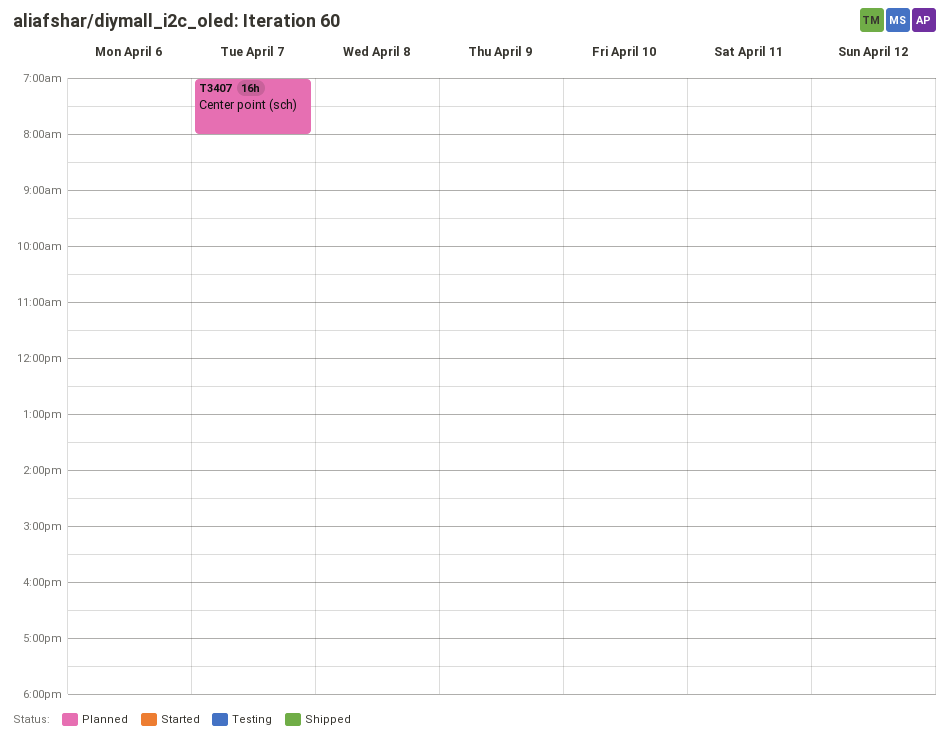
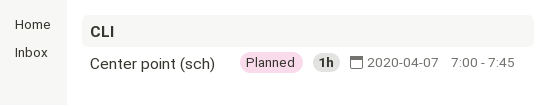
Center point (sch), estimate: 16h -> 1h
Center point (sch), ends: 08:00 -> 07:45

